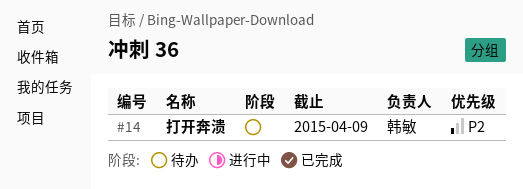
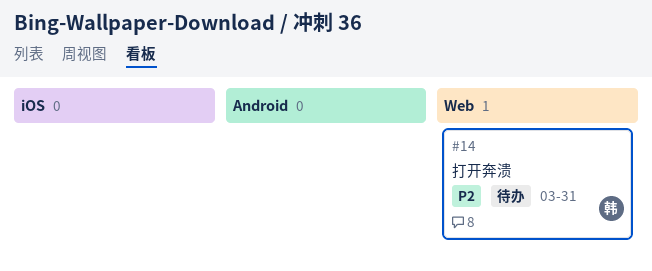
#14, due: Apr 9 -> Mar 31

